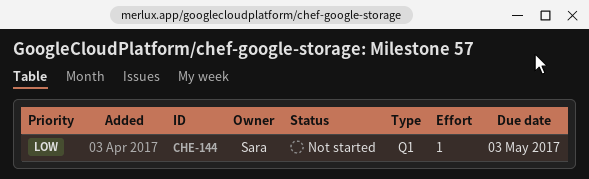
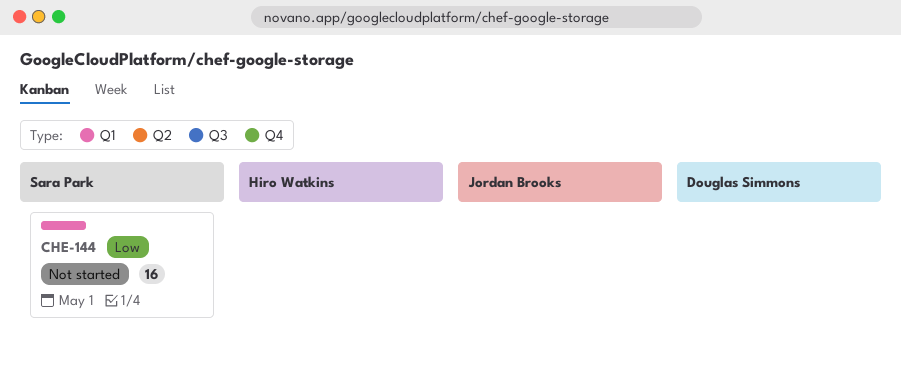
CHE-144, estimate: 1 -> 16
CHE-144, due: May 3 -> May 1

